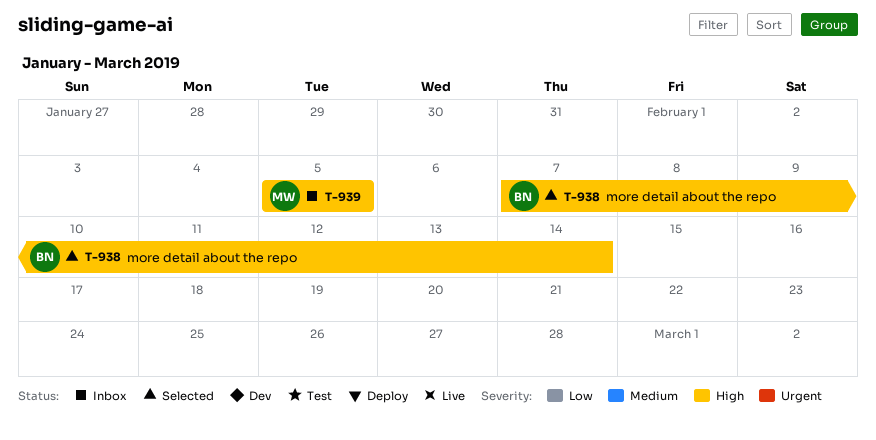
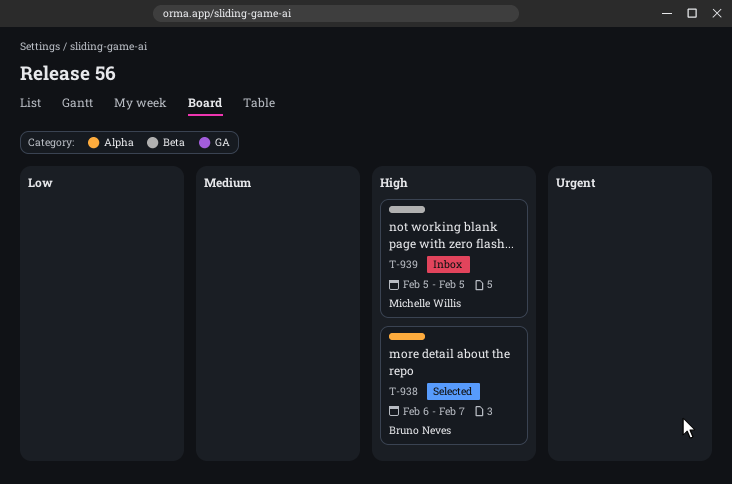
T-938, start: Feb 7 -> Feb 6
T-938, due: Feb 14 -> Feb 7

